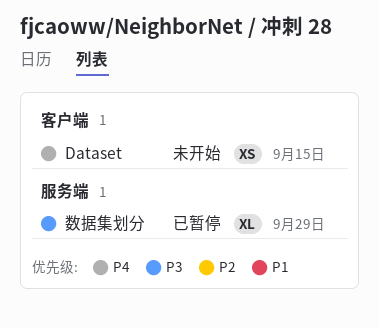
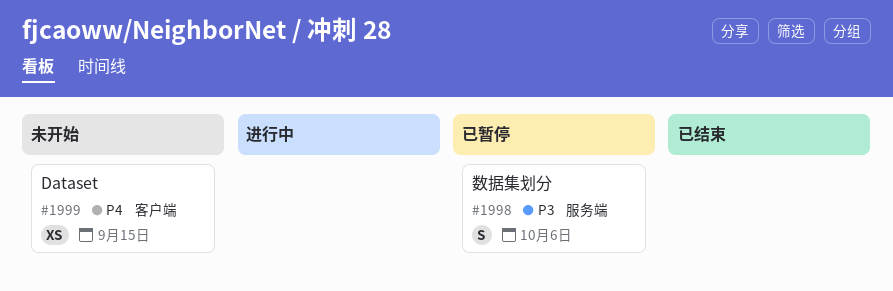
数据集划分, estimate: XL -> S
数据集划分, due: Sep 29 -> Oct 6

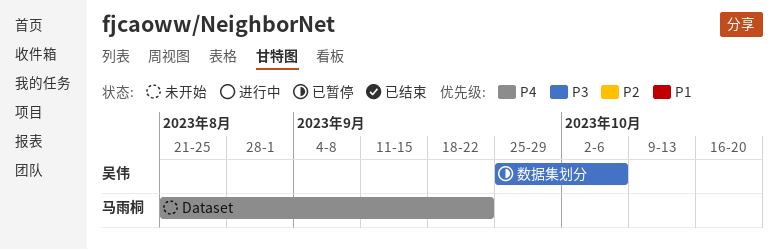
Dataset, due: Sep 15 -> Sep 22

